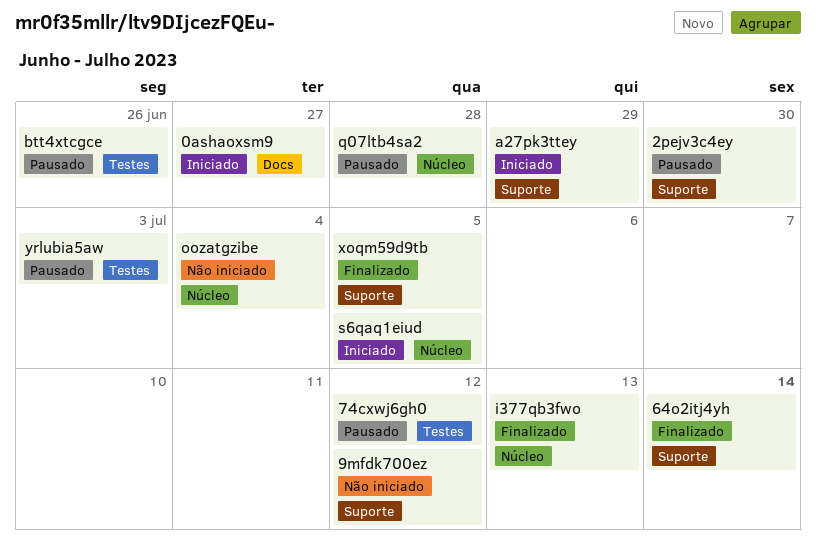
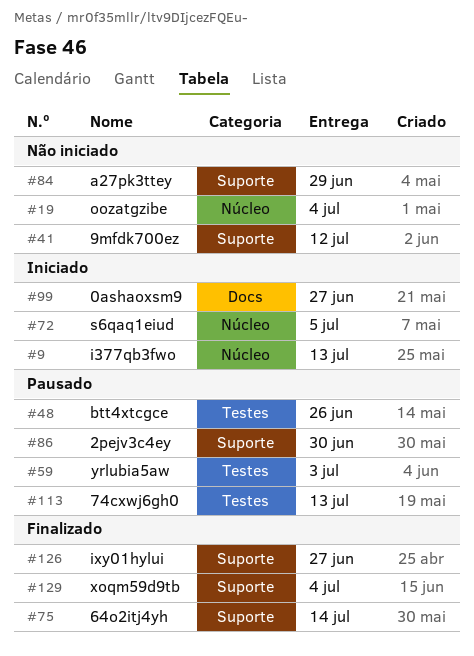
74cxwj6gh0, due: Jul 12 -> Jul 13
a27pk3ttey, status: Iniciado -> Não iniciado
i377qb3fwo, status: Finalizado -> Iniciado
ixy01hylui: none -> present
q07ltb4sa2: present -> none
xoqm59d9tb, due: Jul 5 -> Jul 4

